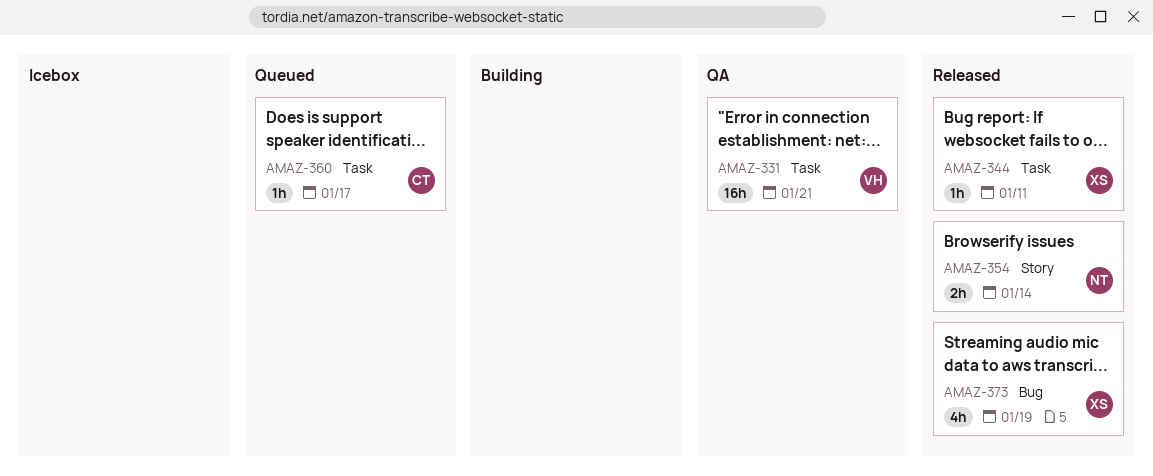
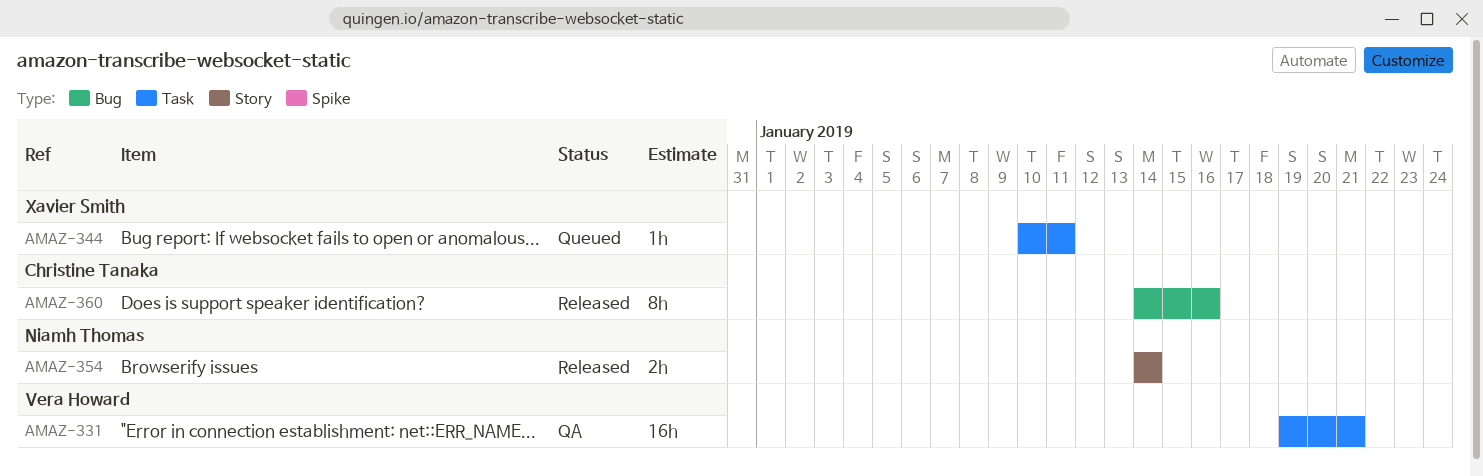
AMAZ-344, status: Released -> Queued
AMAZ-360, status: Queued -> Released
AMAZ-360, label: Task -> Bug
AMAZ-360, estimate: 1h -> 8h
AMAZ-360, due: Jan 17 -> Jan 16
AMAZ-373: present -> none

